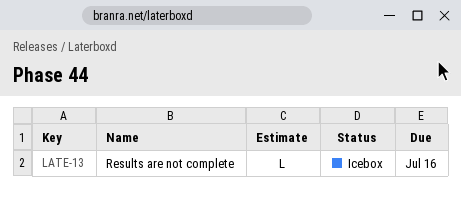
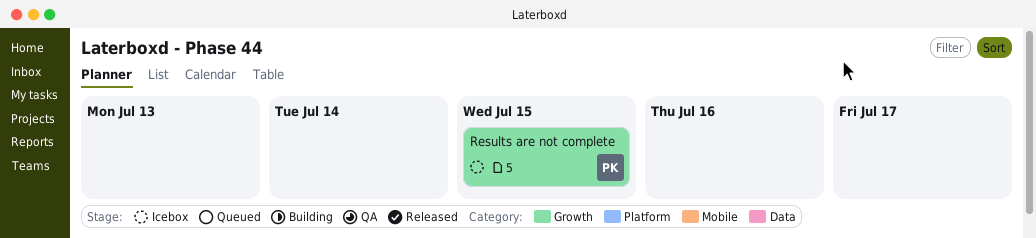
Results are not complete, due: Jul 16 -> Jul 15

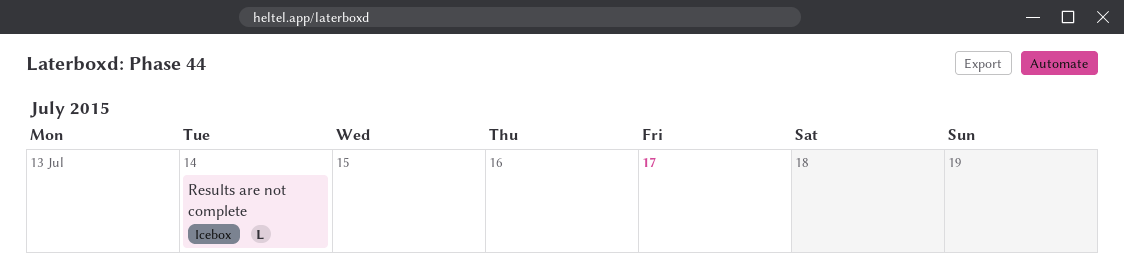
Results are not complete, due: Jul 15 -> Jul 14

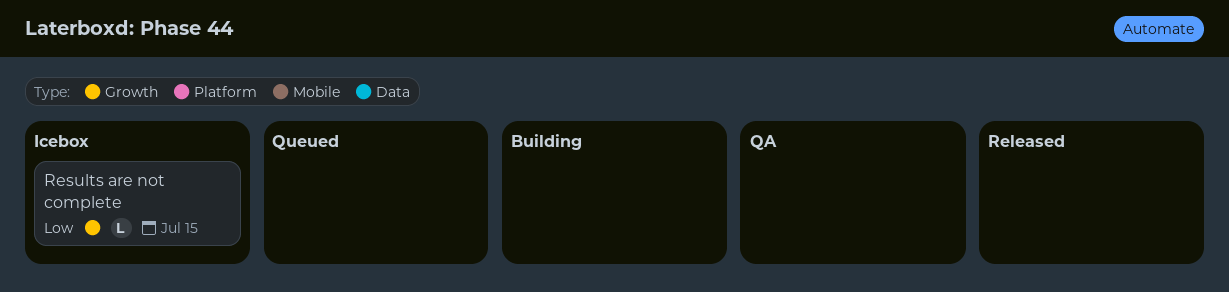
Results are not complete, due: Jul 14 -> Jul 15

